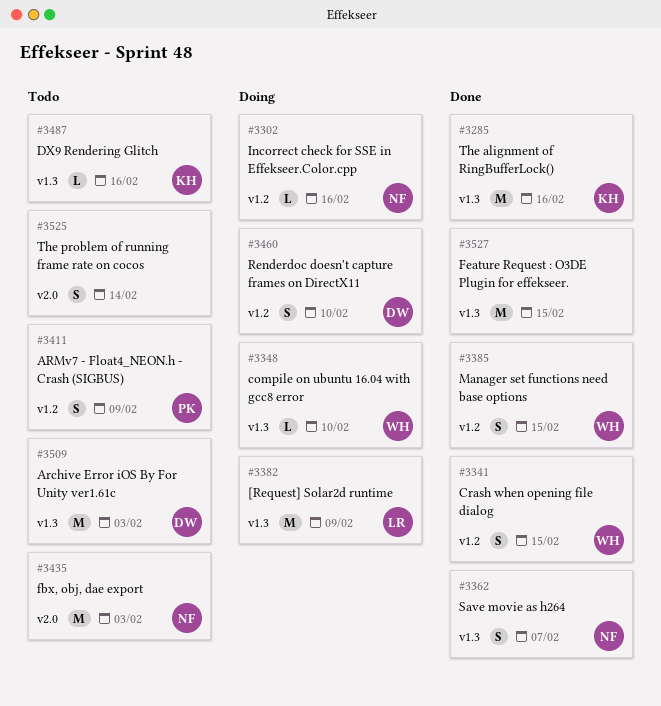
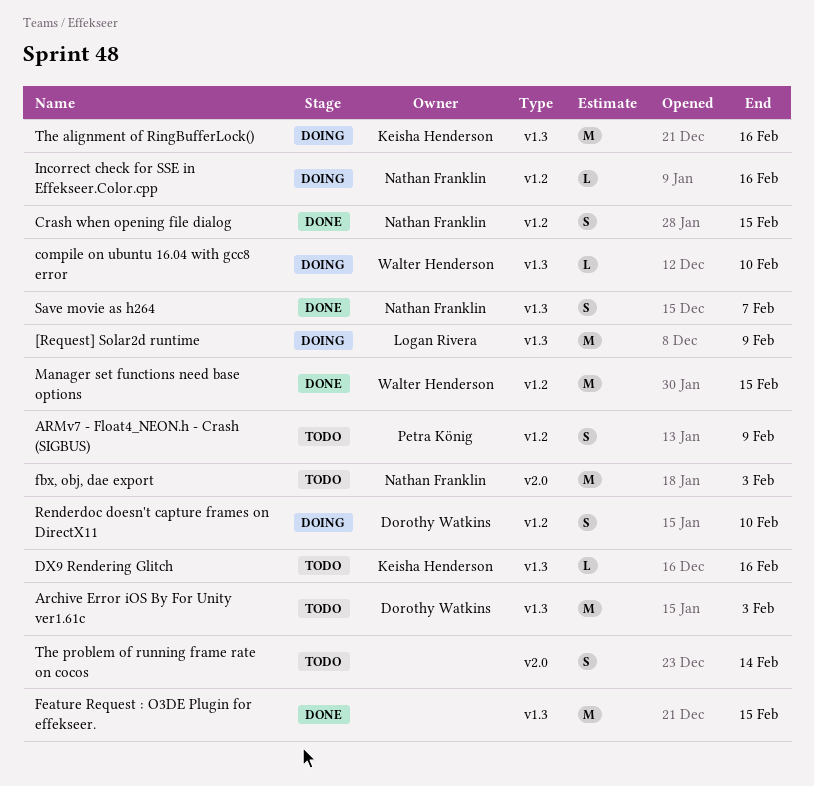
Crash when opening file dialog, owner: Walter Henderson -> Nathan Franklin
Manager set functions need base options, estimate: S -> M
The alignment of RingBufferLock(), status: Done -> Doing

